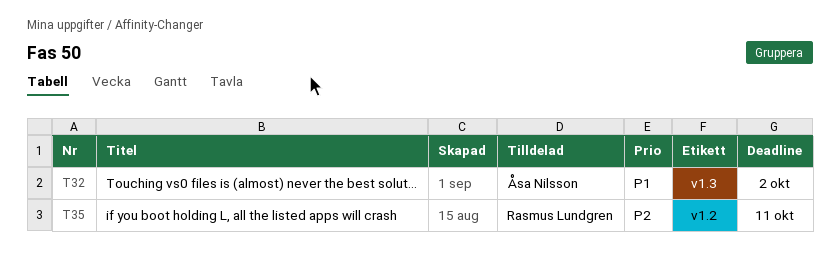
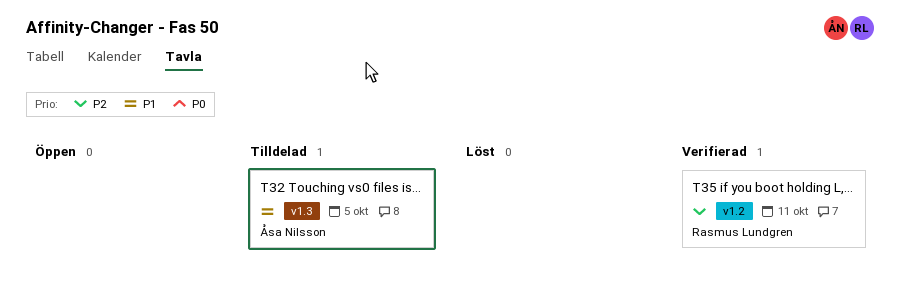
T32, due: Oct 2 -> Oct 5

